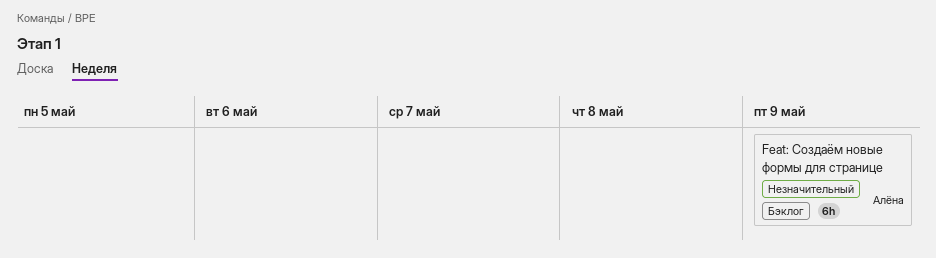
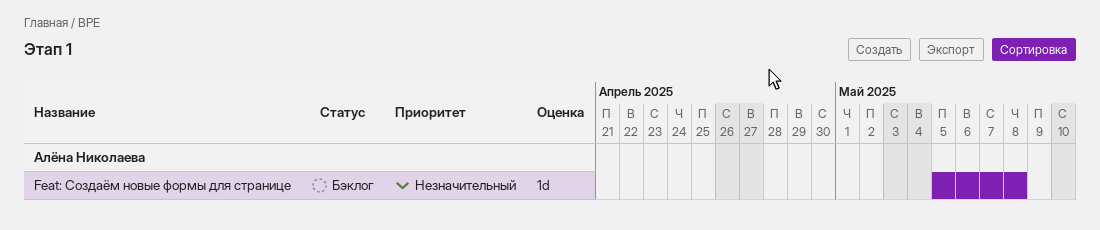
Feat: Создаём новые формы для странице, estimate: 6h -> 1d
Feat: Создаём новые формы для странице, due: May 9 -> May 8

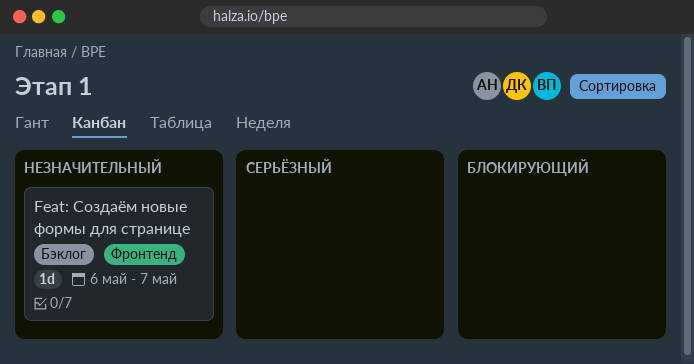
Feat: Создаём новые формы для странице, start: May 5 -> May 6
Feat: Создаём новые формы для странице, due: May 8 -> May 7

